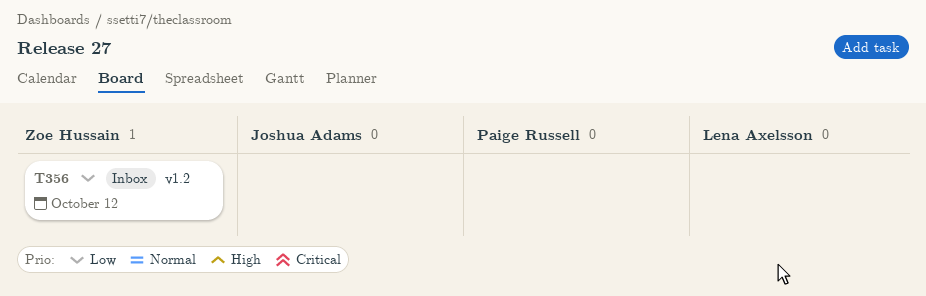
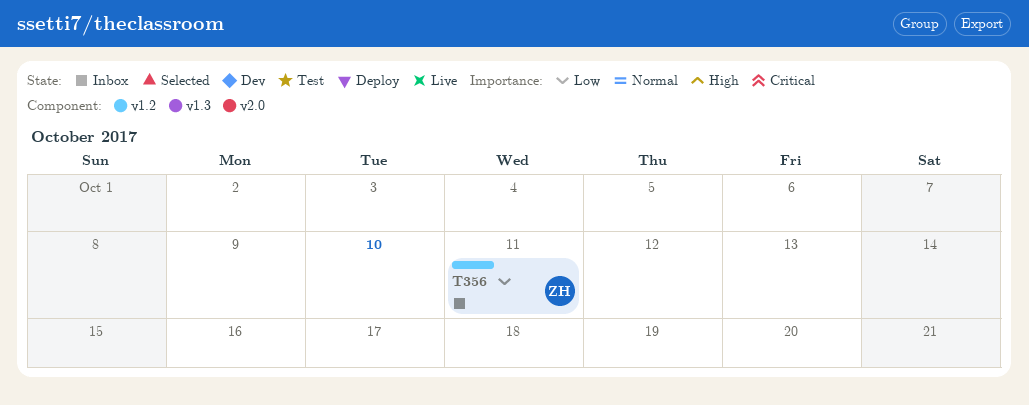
T356, due: Oct 12 -> Oct 11

